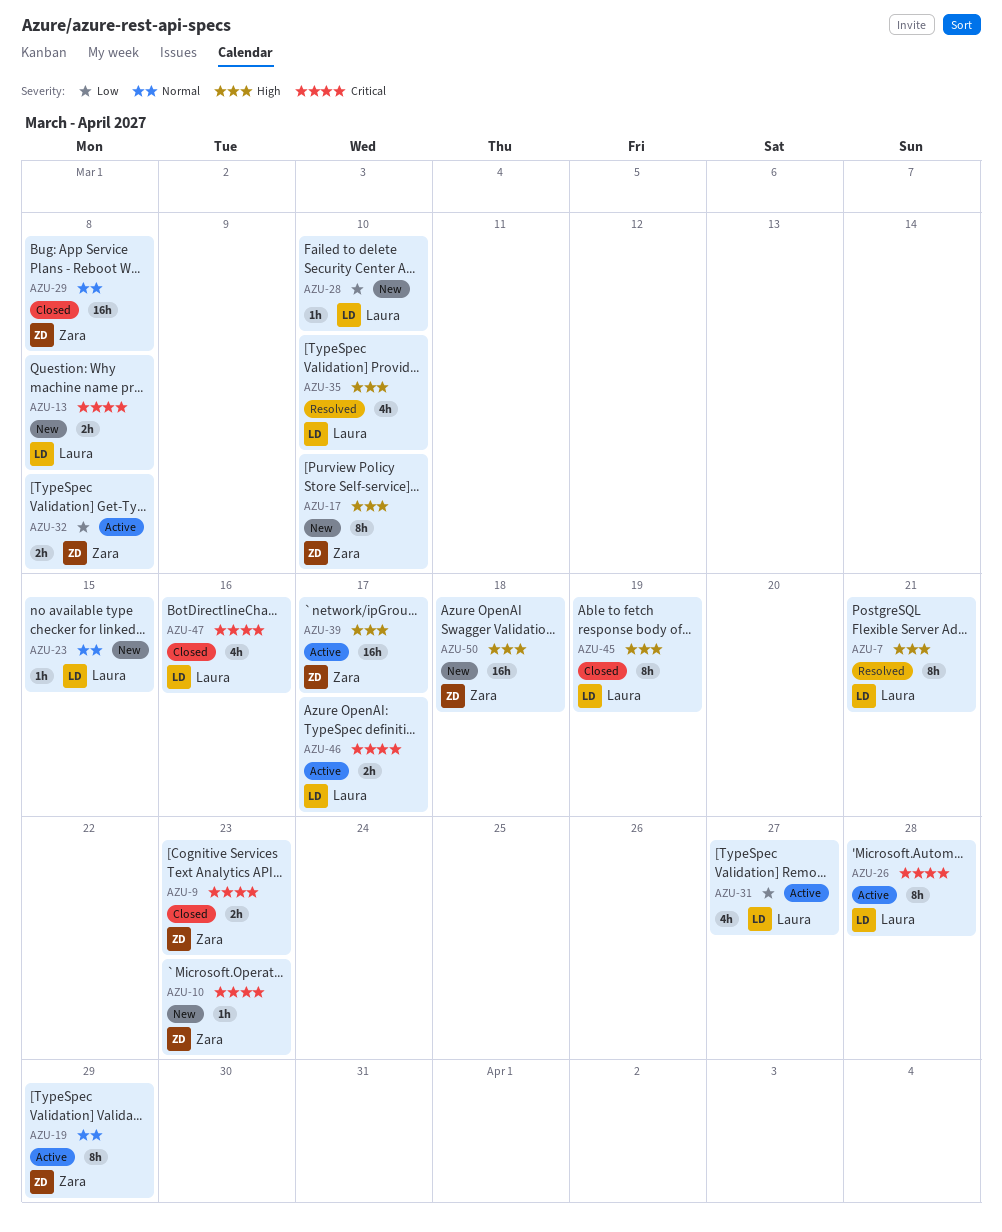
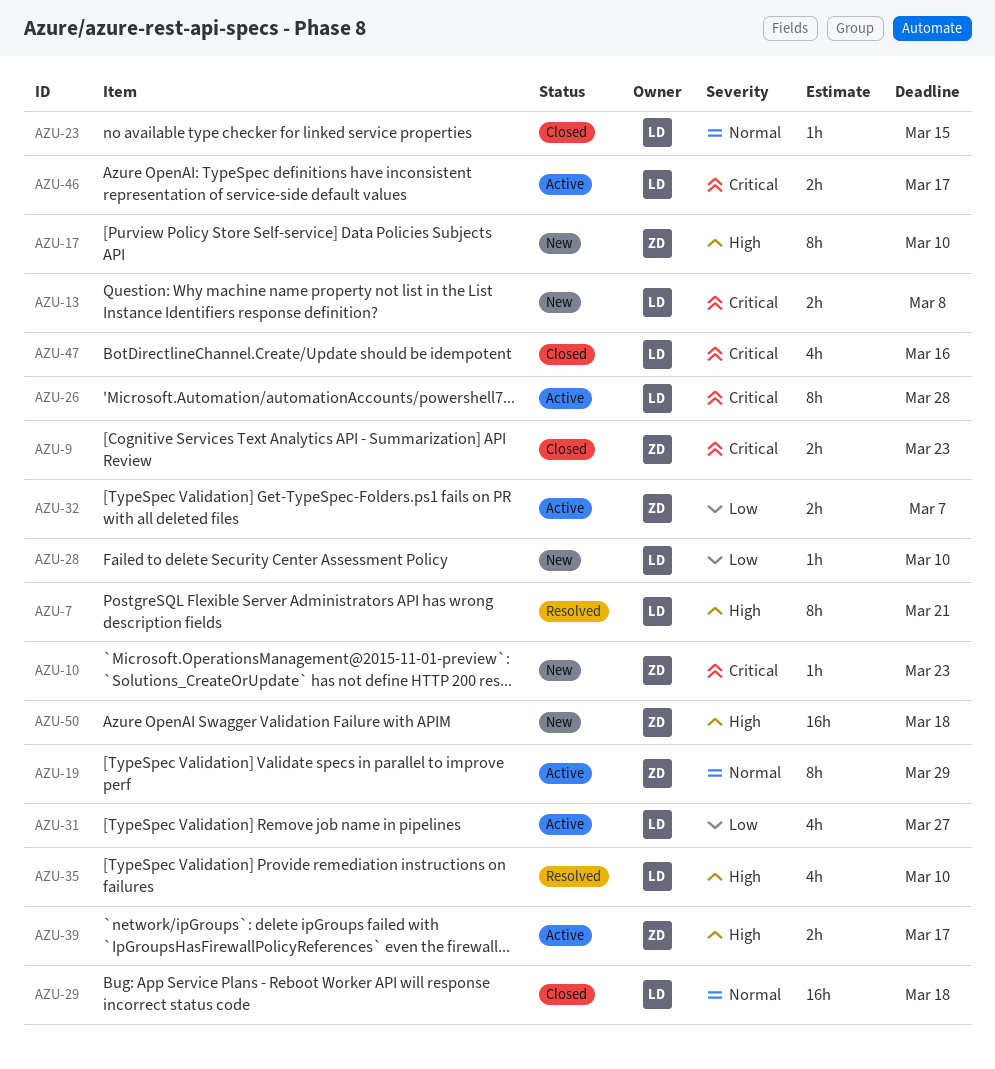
AZU-23, status: New -> Closed
AZU-29, owner: Zara -> Laura
AZU-29, due: Mar 8 -> Mar 18
AZU-32, due: Mar 8 -> Mar 7
AZU-39, estimate: 16h -> 2h
AZU-45: present -> none

